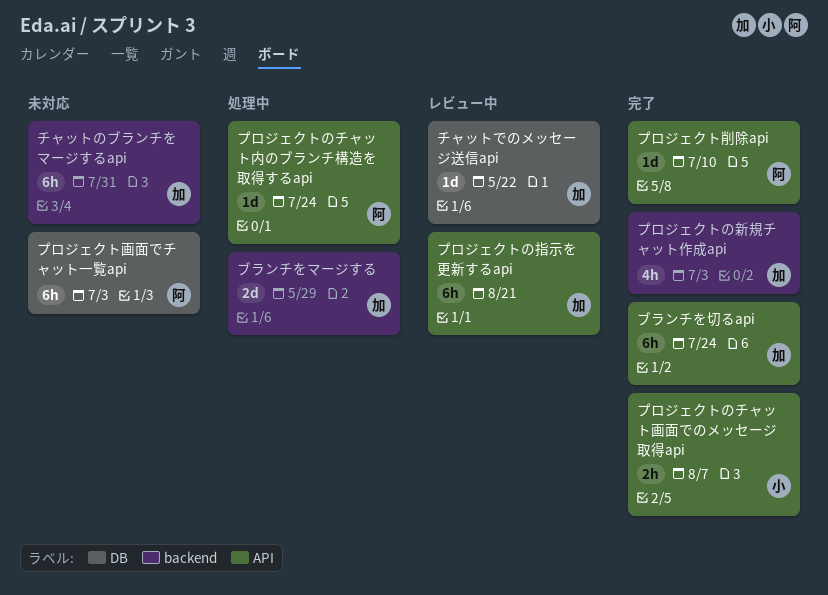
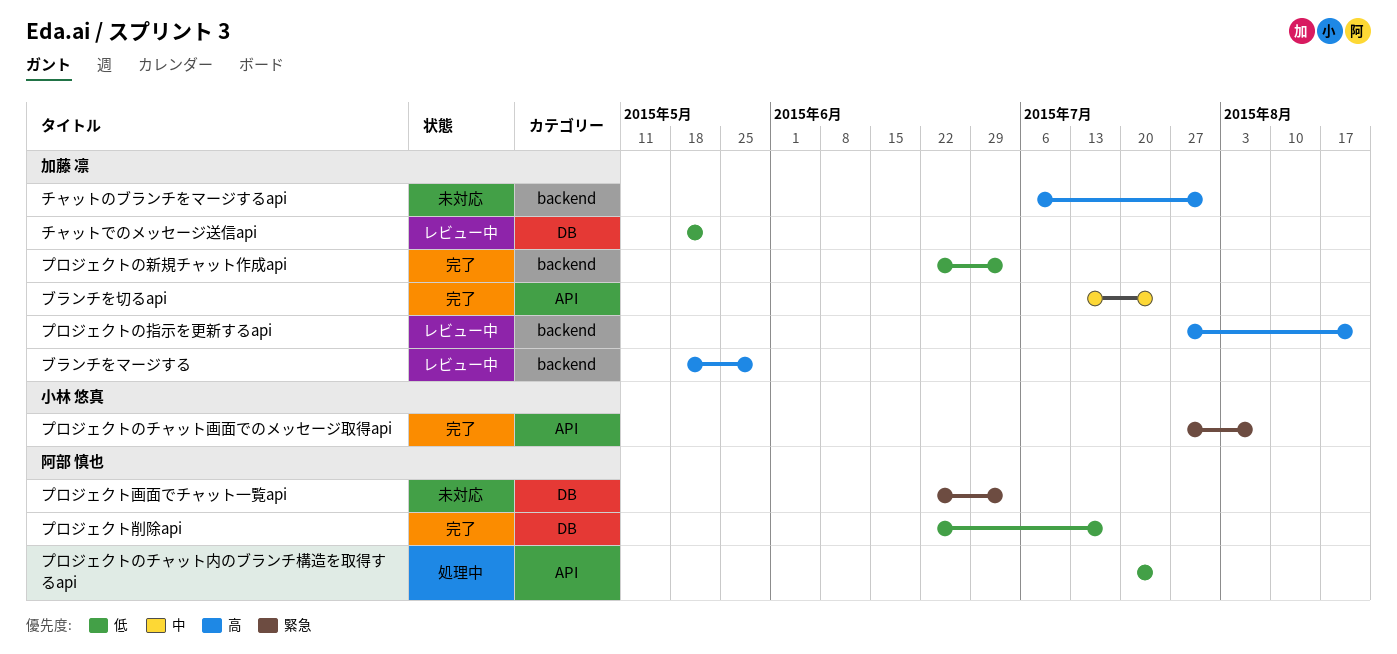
ブランチをマージする, status: 処理中 -> レビュー中
プロジェクトの指示を更新するapi, label: API -> backend
プロジェクト削除api, label: API -> DB
プロジェクト削除api, due: Jul 10 -> Jul 17

